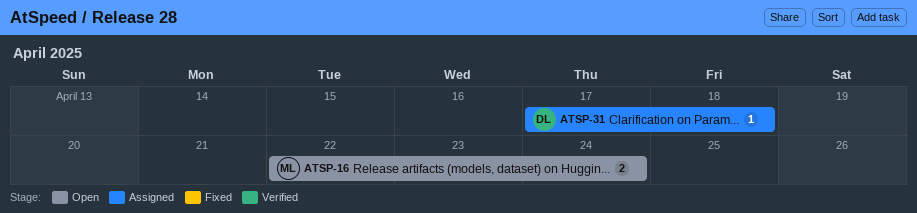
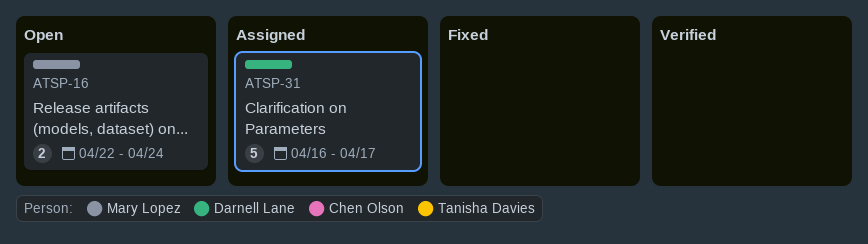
ATSP-31, estimate: 1 -> 5
ATSP-31, start: Apr 17 -> Apr 16
ATSP-31, due: Apr 18 -> Apr 17

